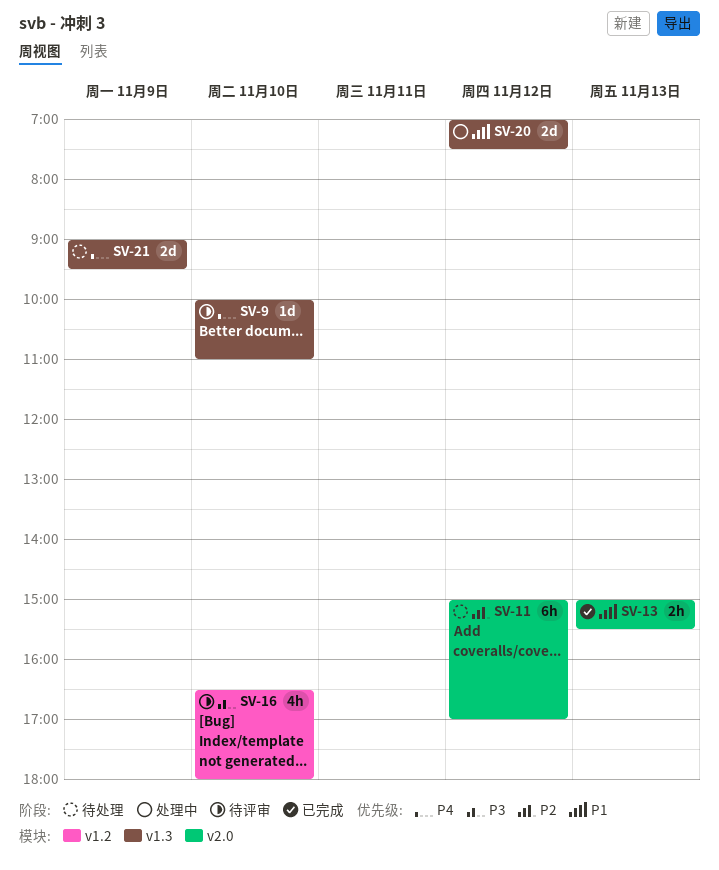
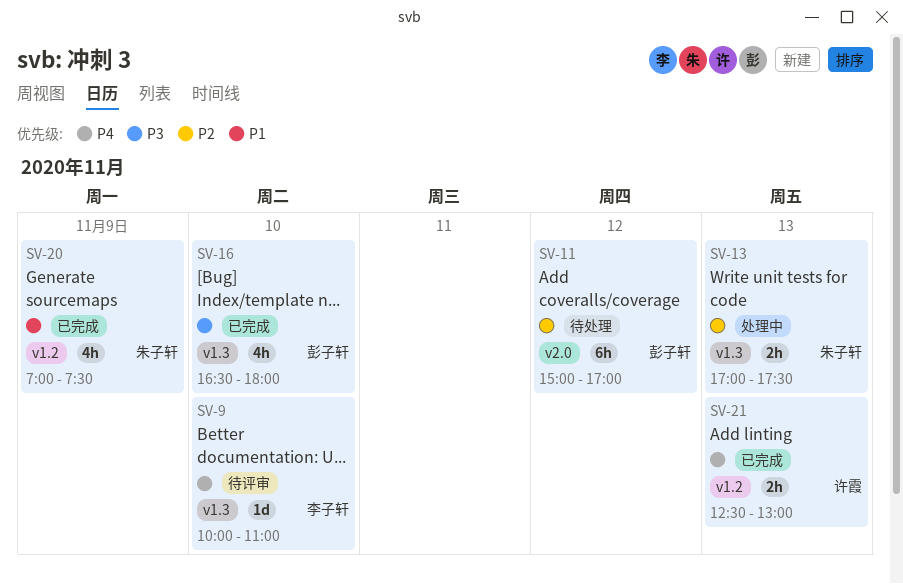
SV-13, status: 已完成 -> 处理中
SV-13, priority: P1 -> P2
SV-13, label: v2.0 -> v1.3
SV-13, begins: 15:00 -> 17:00
SV-13, ends: 15:30 -> 17:30
SV-16, status: 待评审 -> 已完成
SV-16, label: v1.2 -> v1.3
SV-20, status: 处理中 -> 已完成
SV-20, label: v1.3 -> v1.2
SV-20, estimate: 2d -> 4h
SV-20, day: Nov 12 -> Nov 9
SV-21, status: 待处理 -> 已完成
SV-21, label: v1.3 -> v1.2
SV-21, estimate: 2d -> 2h
SV-21, day: Nov 9 -> Nov 13
SV-21, begins: 09:00 -> 12:30
SV-21, ends: 09:30 -> 13:00

